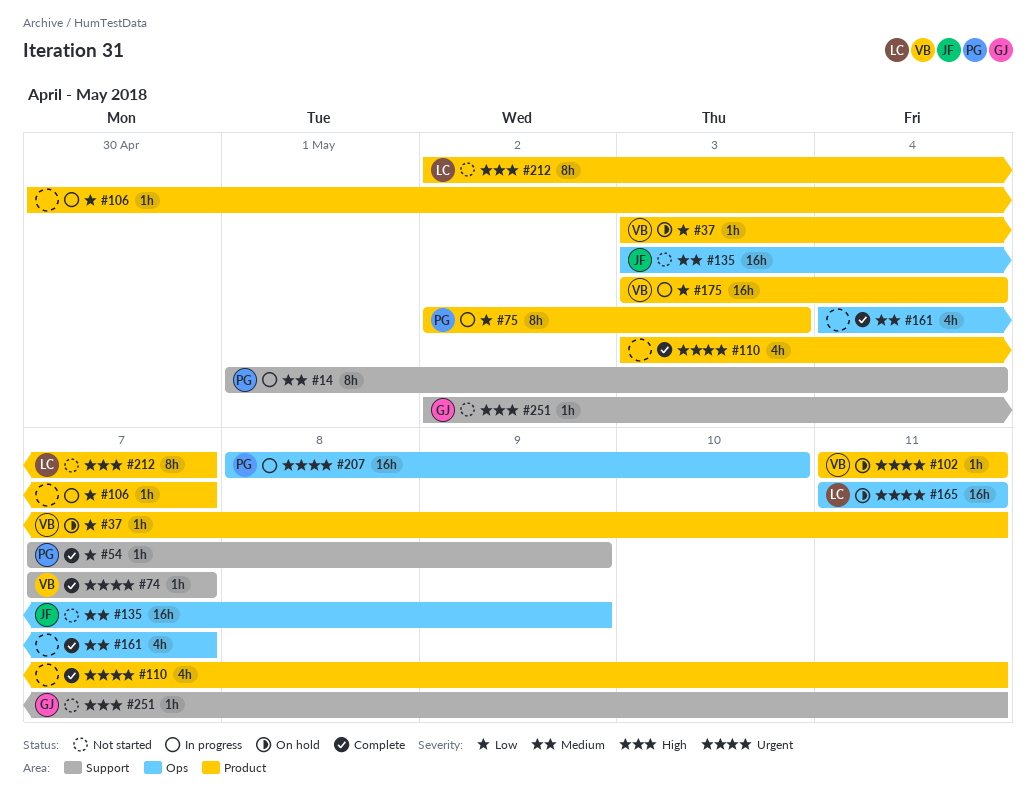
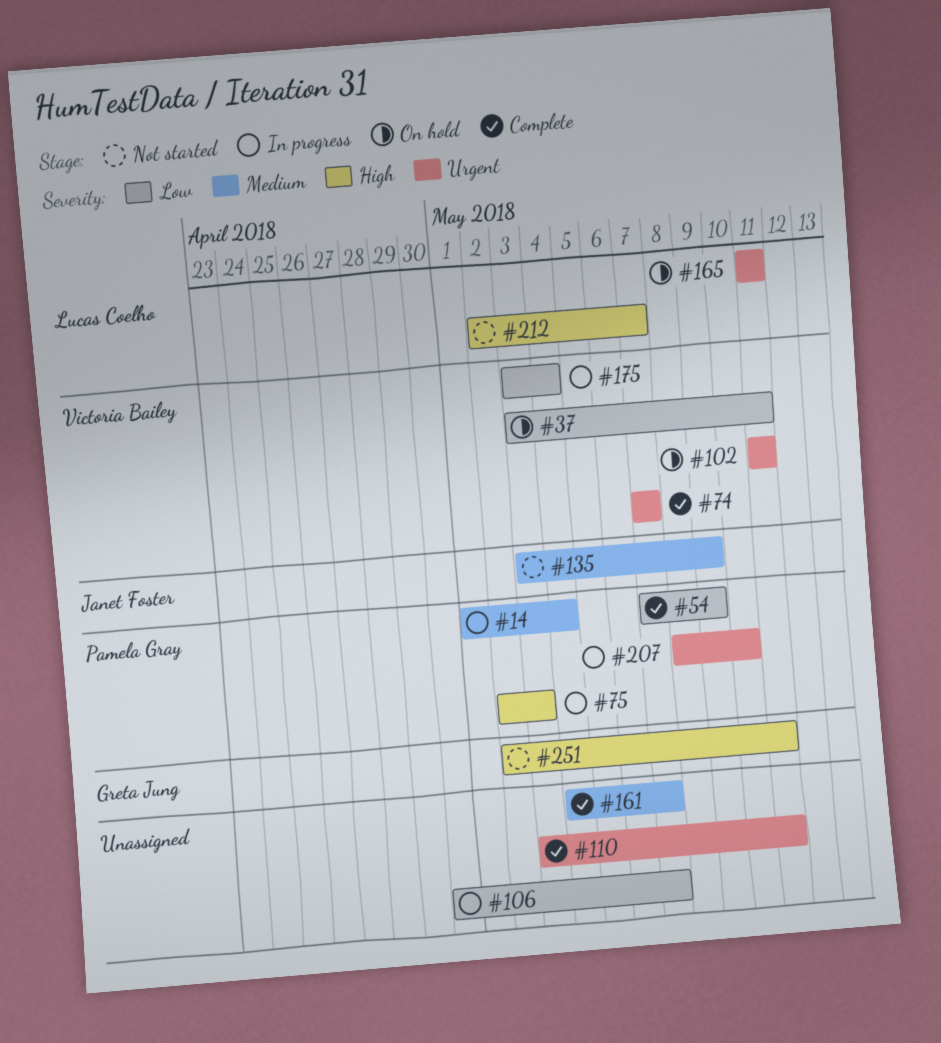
#75, priority: Low -> High

